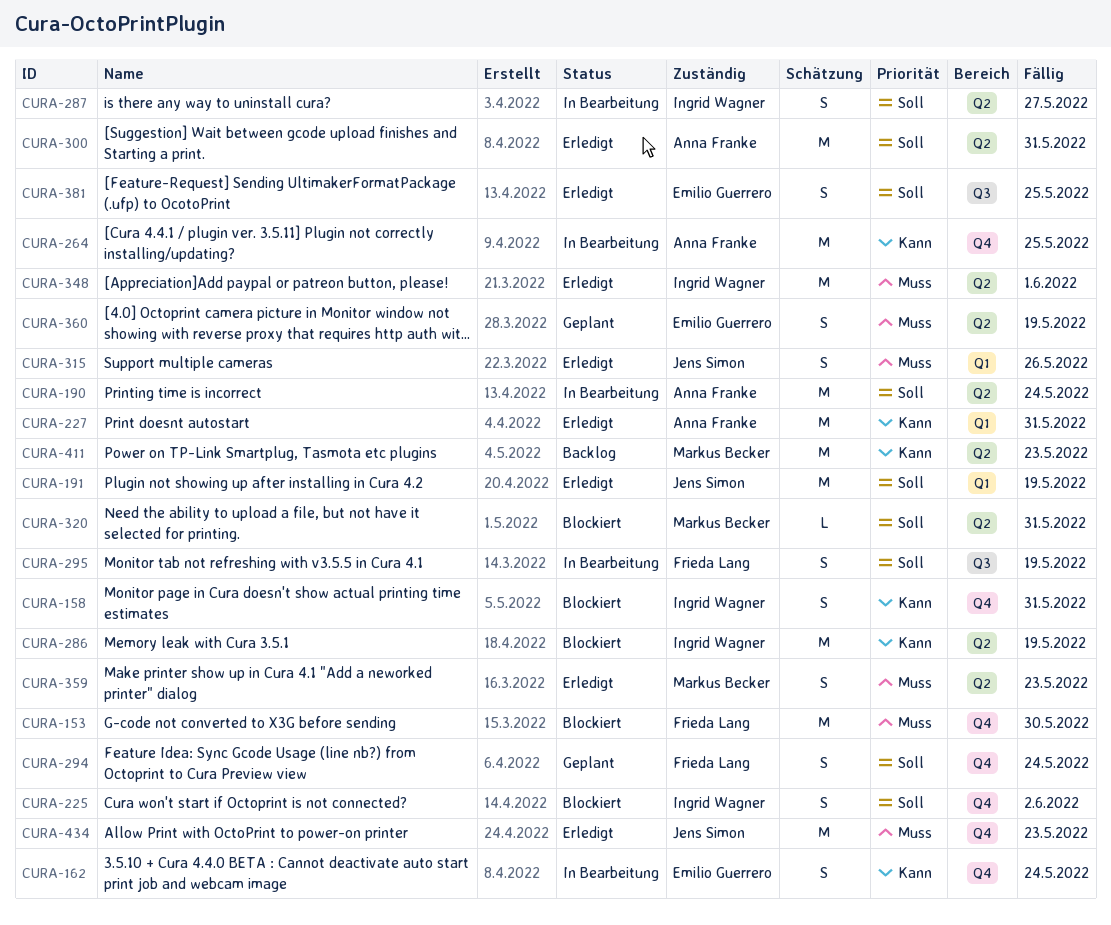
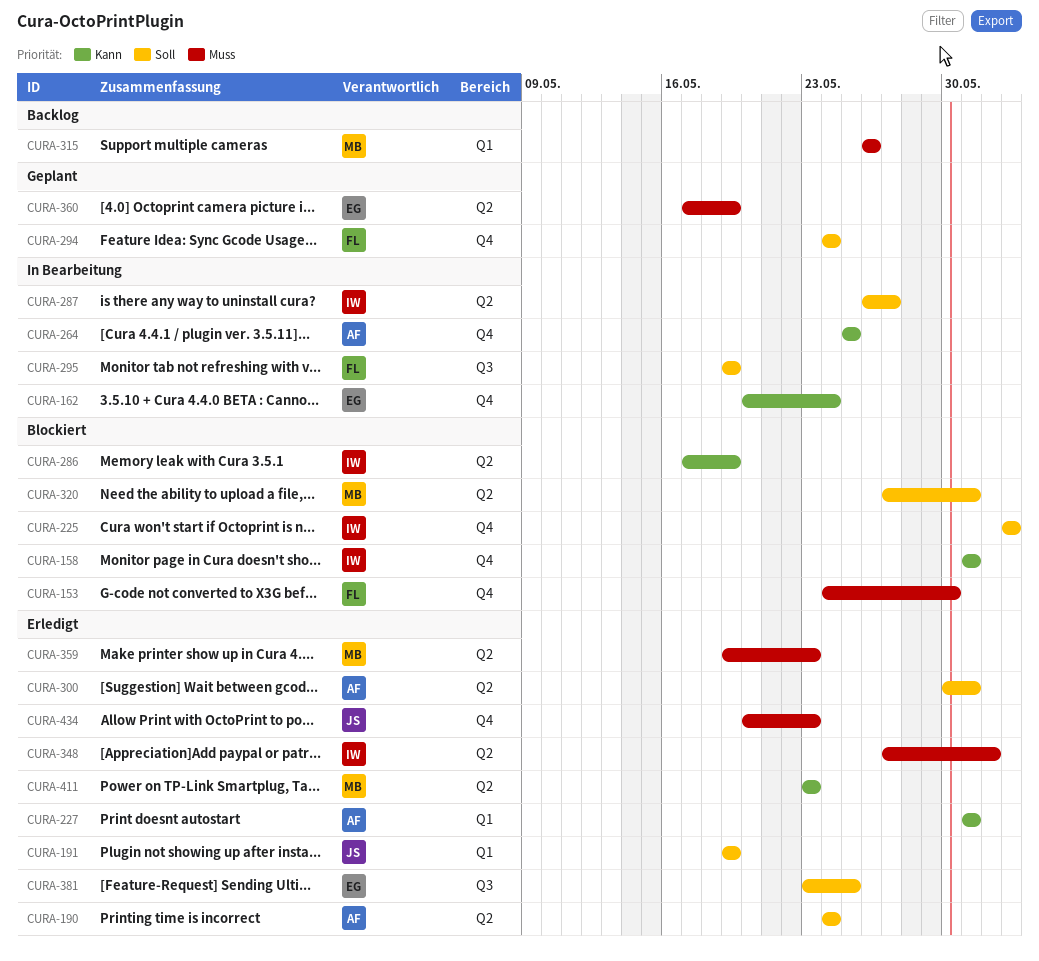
CURA-190, status: In Bearbeitung -> Erledigt
CURA-315, status: Erledigt -> Backlog
CURA-315, owner: Jens Simon -> Markus Becker
CURA-411, status: Backlog -> Erledigt

